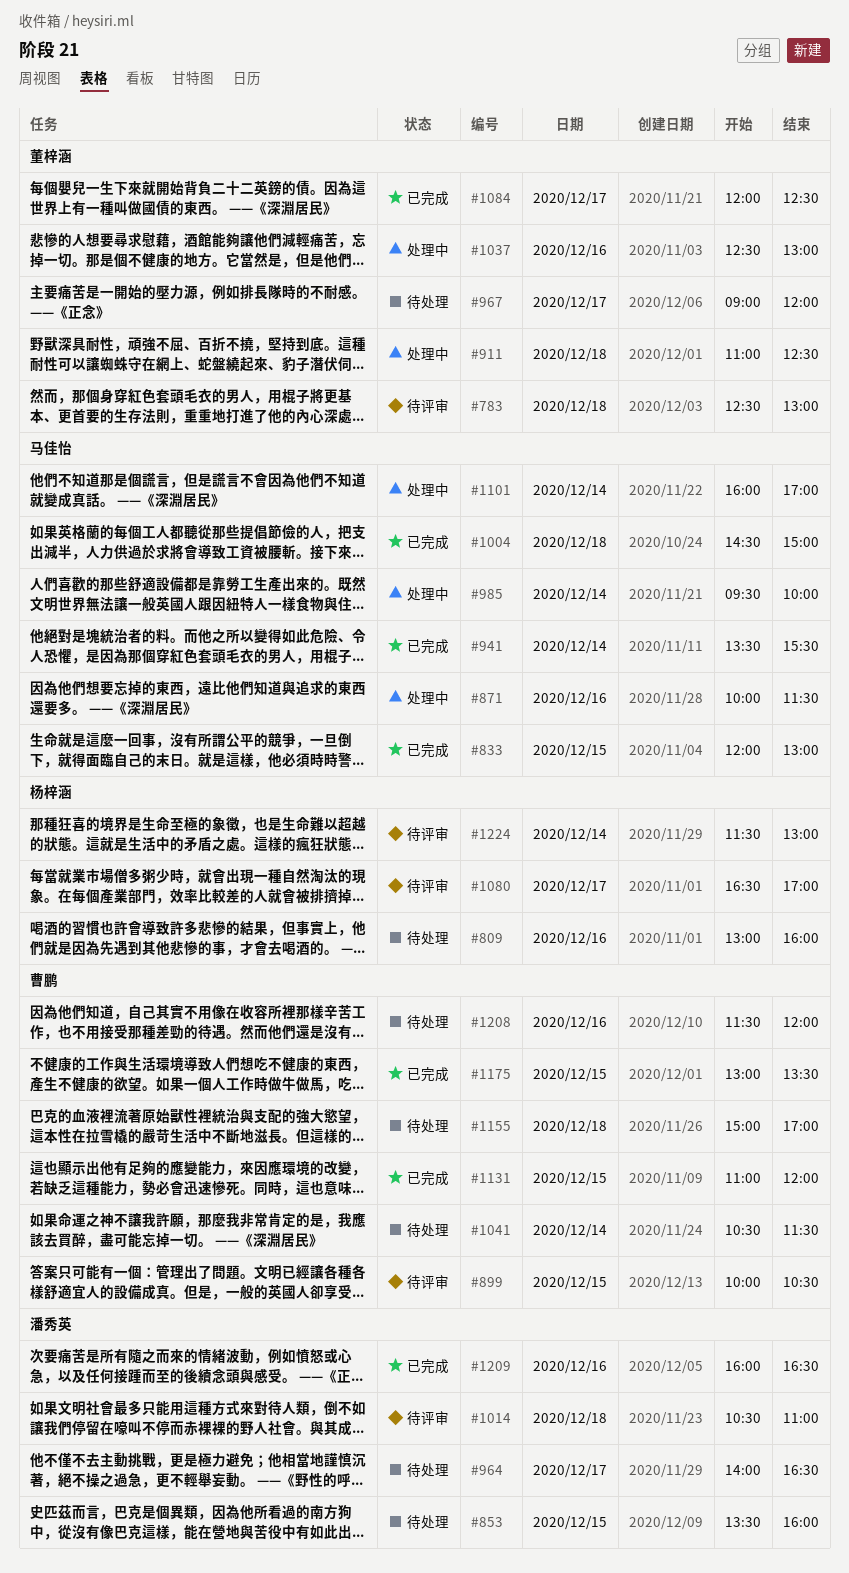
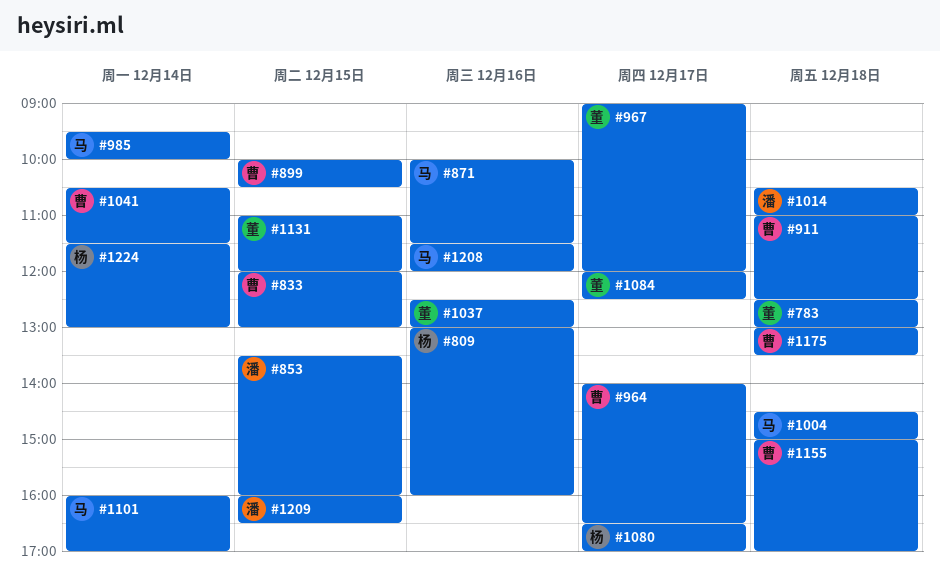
#833, owner: 马佳怡 -> 曹鹏
#911, owner: 董梓涵 -> 曹鹏
#941: present -> none
#964, owner: 潘秀英 -> 曹鹏
#1131, owner: 曹鹏 -> 董梓涵
#1175, day: Dec 15 -> Dec 18
#1208, owner: 曹鹏 -> 马佳怡
#1209, day: Dec 16 -> Dec 15

